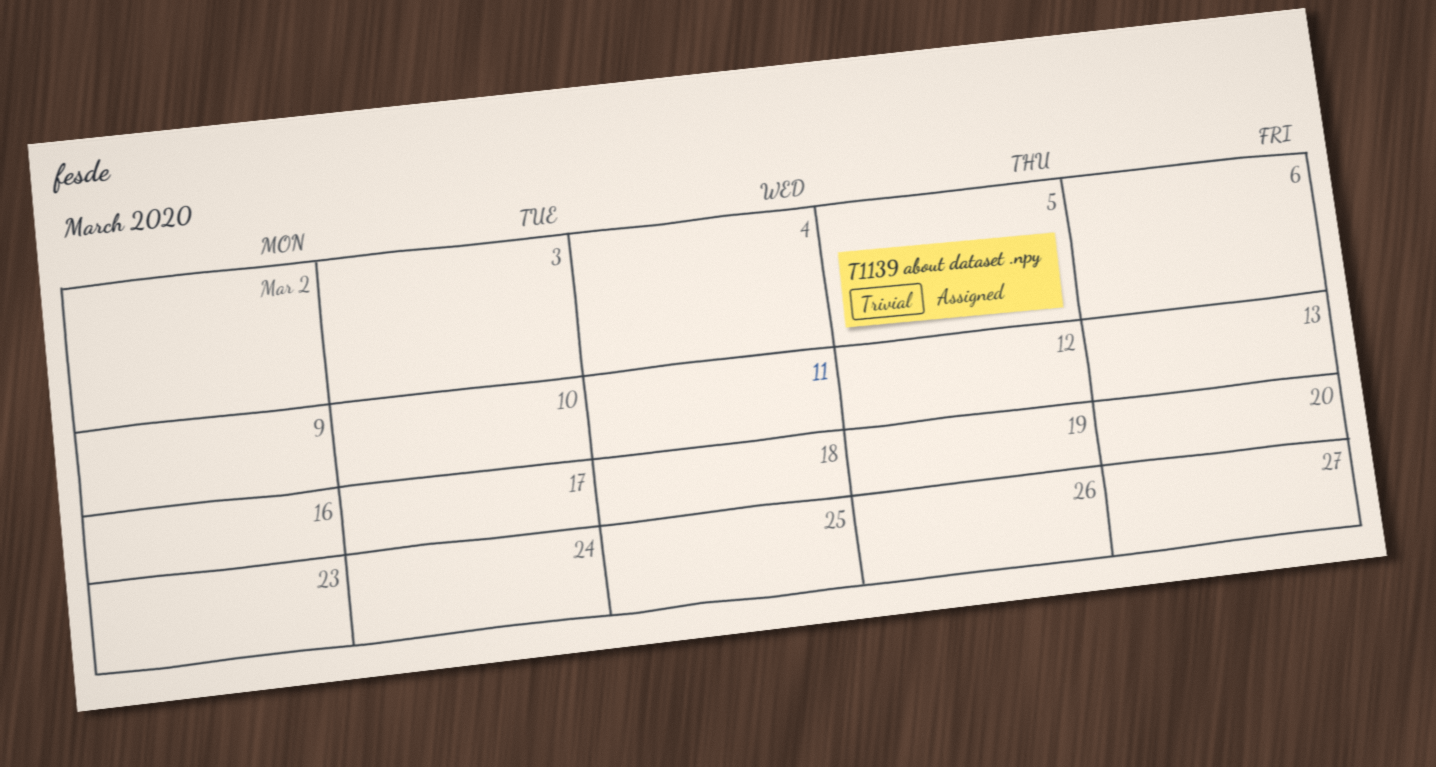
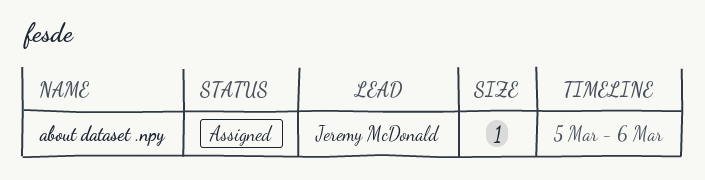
about dataset .npy, due: Mar 5 -> Mar 6

